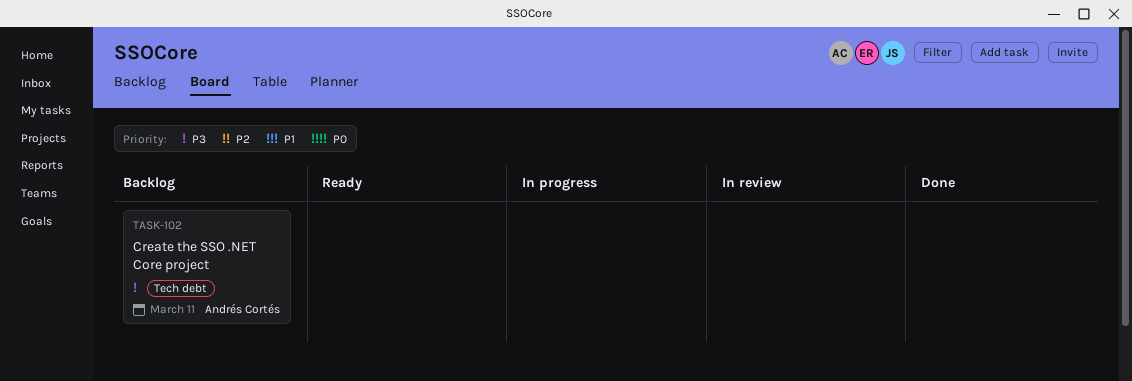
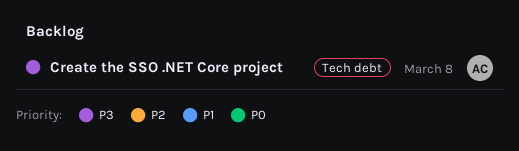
Create the SSO .NET Core project, due: Mar 11 -> Mar 8

